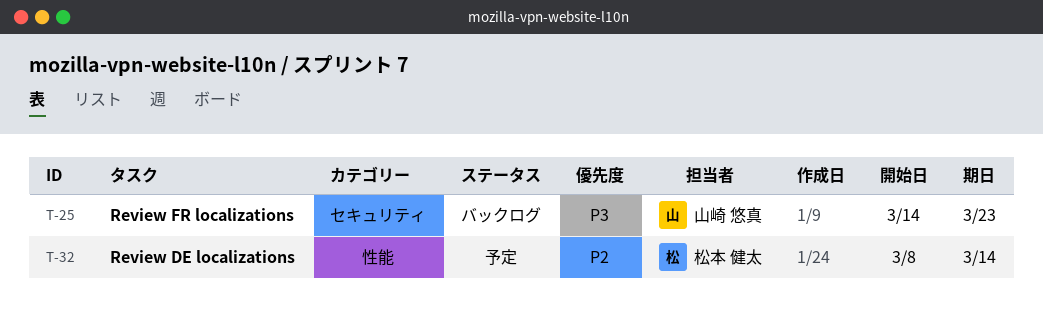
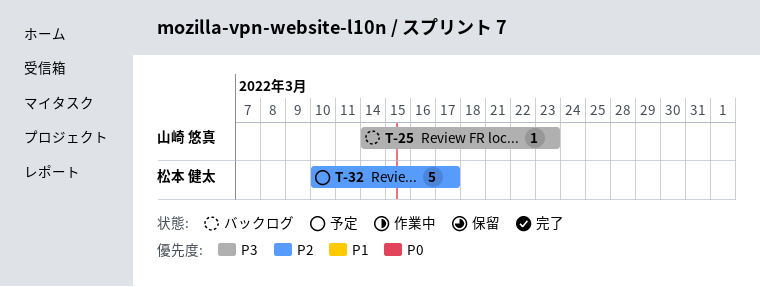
T-32, start: Mar 8 -> Mar 10
T-32, due: Mar 14 -> Mar 17

